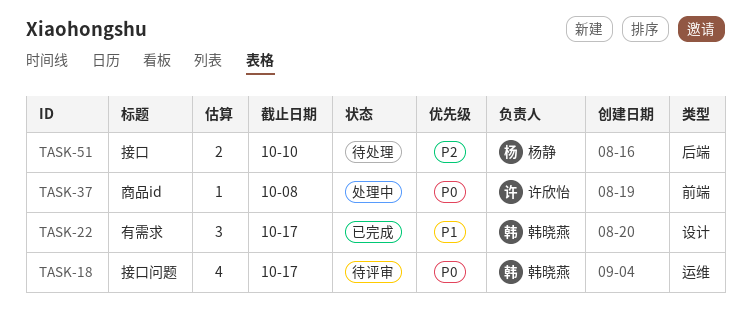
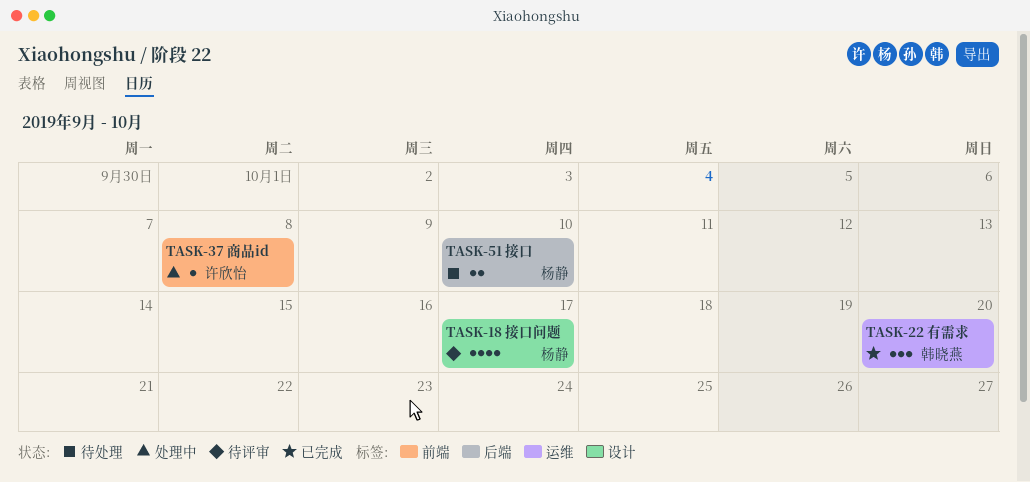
TASK-18, owner: 韩晓燕 -> 杨静
TASK-18, label: 运维 -> 设计
TASK-22, label: 设计 -> 运维
TASK-22, due: Oct 17 -> Oct 20

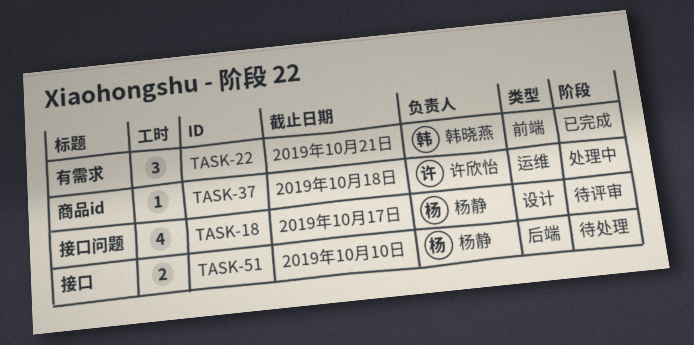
TASK-22, label: 运维 -> 前端
TASK-22, due: Oct 20 -> Oct 21
TASK-37, label: 前端 -> 运维
TASK-37, due: Oct 8 -> Oct 18

